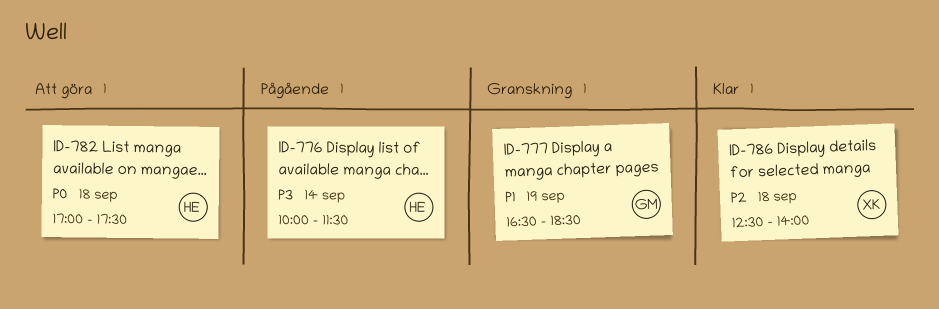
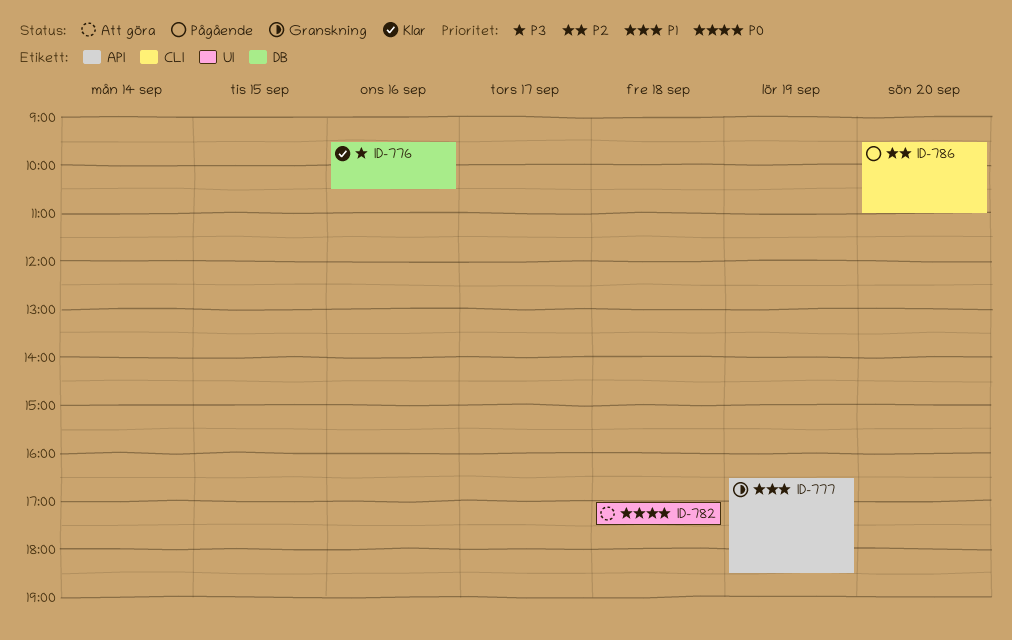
ID-776, status: Pågående -> Klar
ID-776, day: Sep 14 -> Sep 16
ID-776, begins: 10:00 -> 09:30
ID-776, ends: 11:30 -> 10:30
ID-786, status: Klar -> Pågående
ID-786, day: Sep 18 -> Sep 20
ID-786, begins: 12:30 -> 09:30
ID-786, ends: 14:00 -> 11:00

